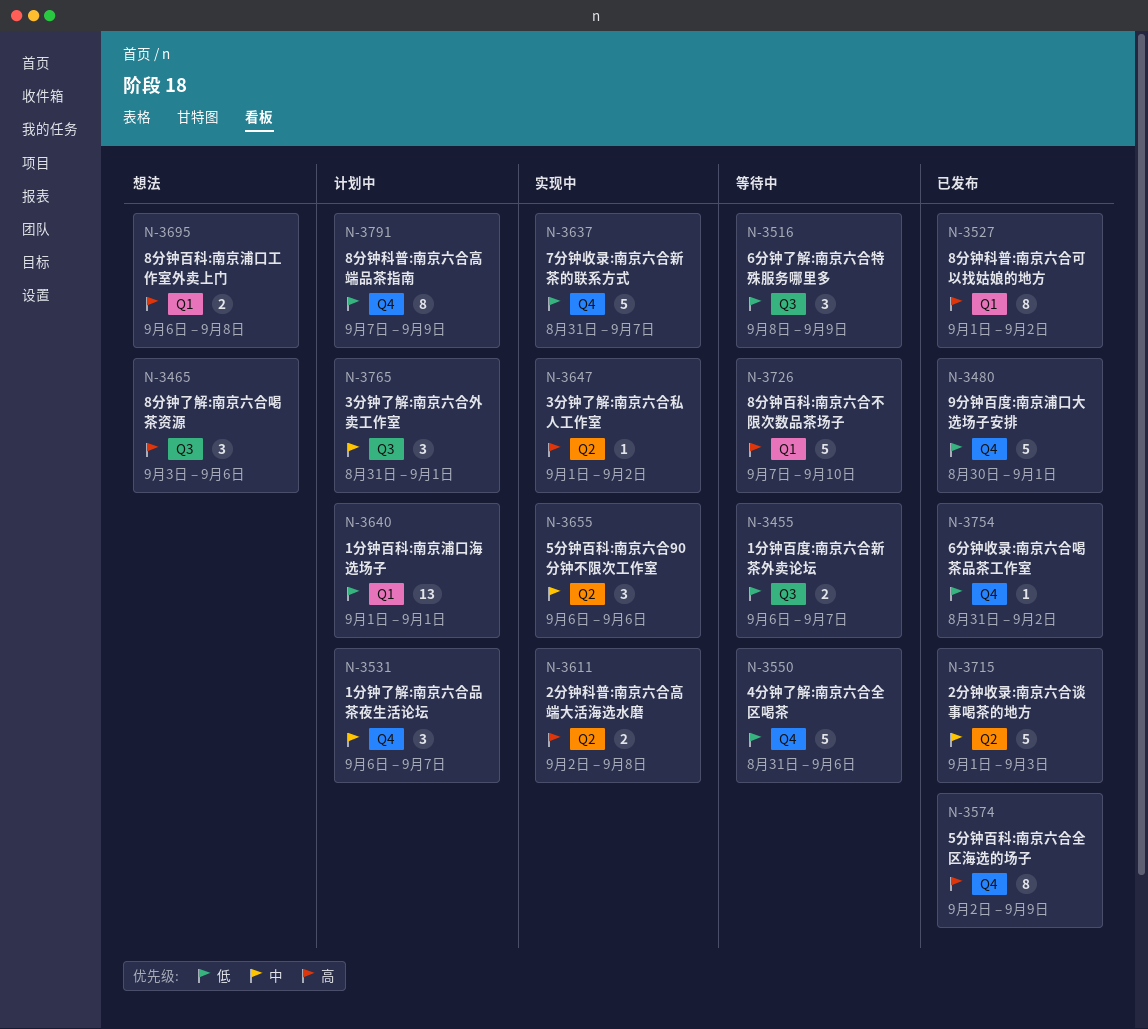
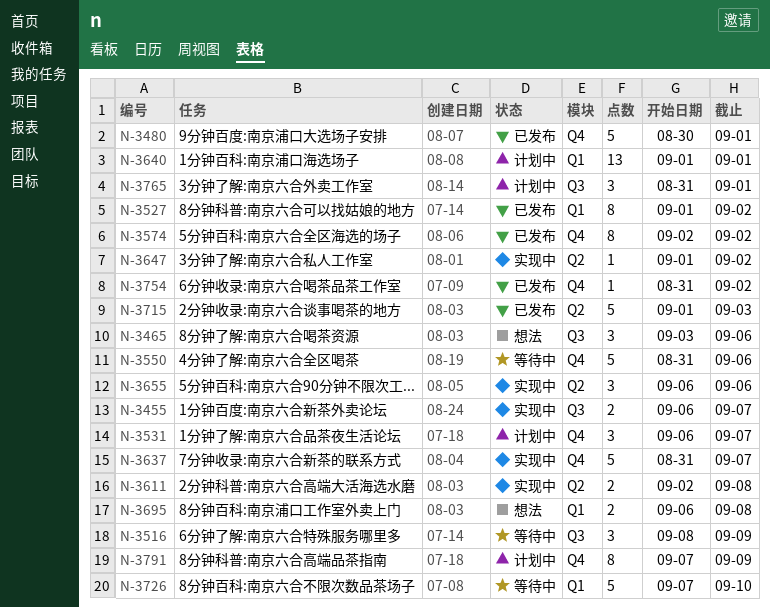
N-3455, status: 等待中 -> 实现中
N-3574, due: Sep 9 -> Sep 2

